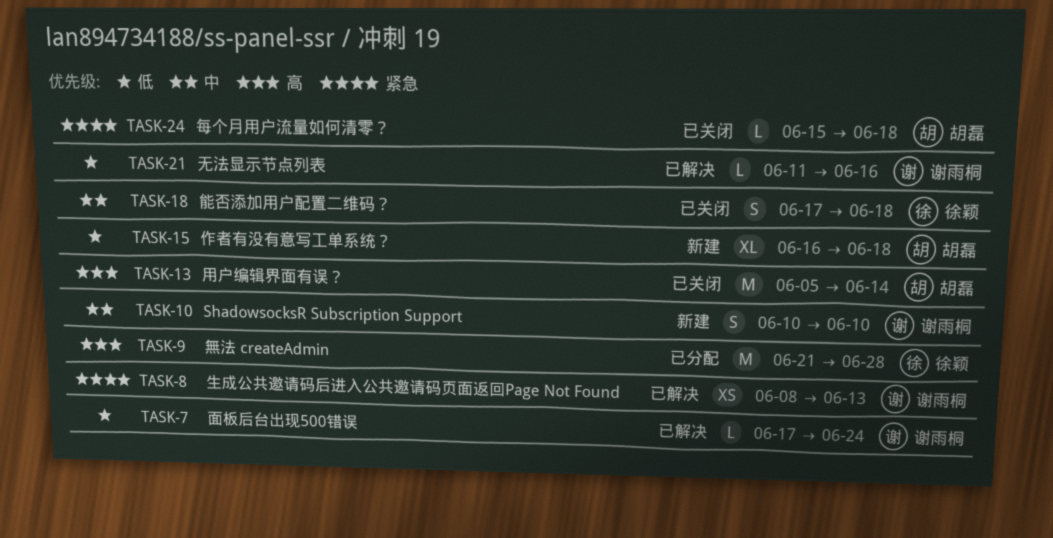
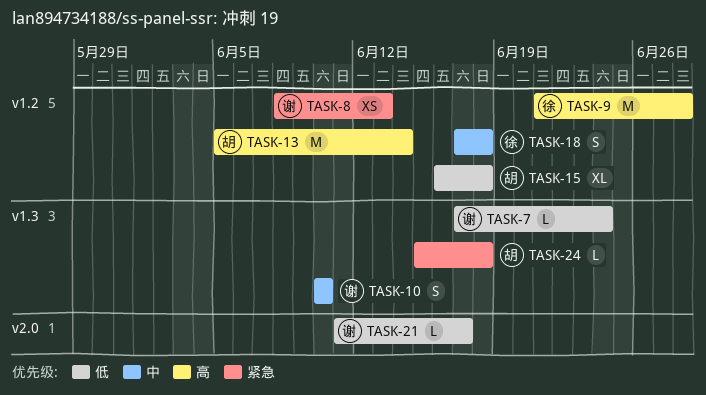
TASK-21, due: Jun 16 -> Jun 17

